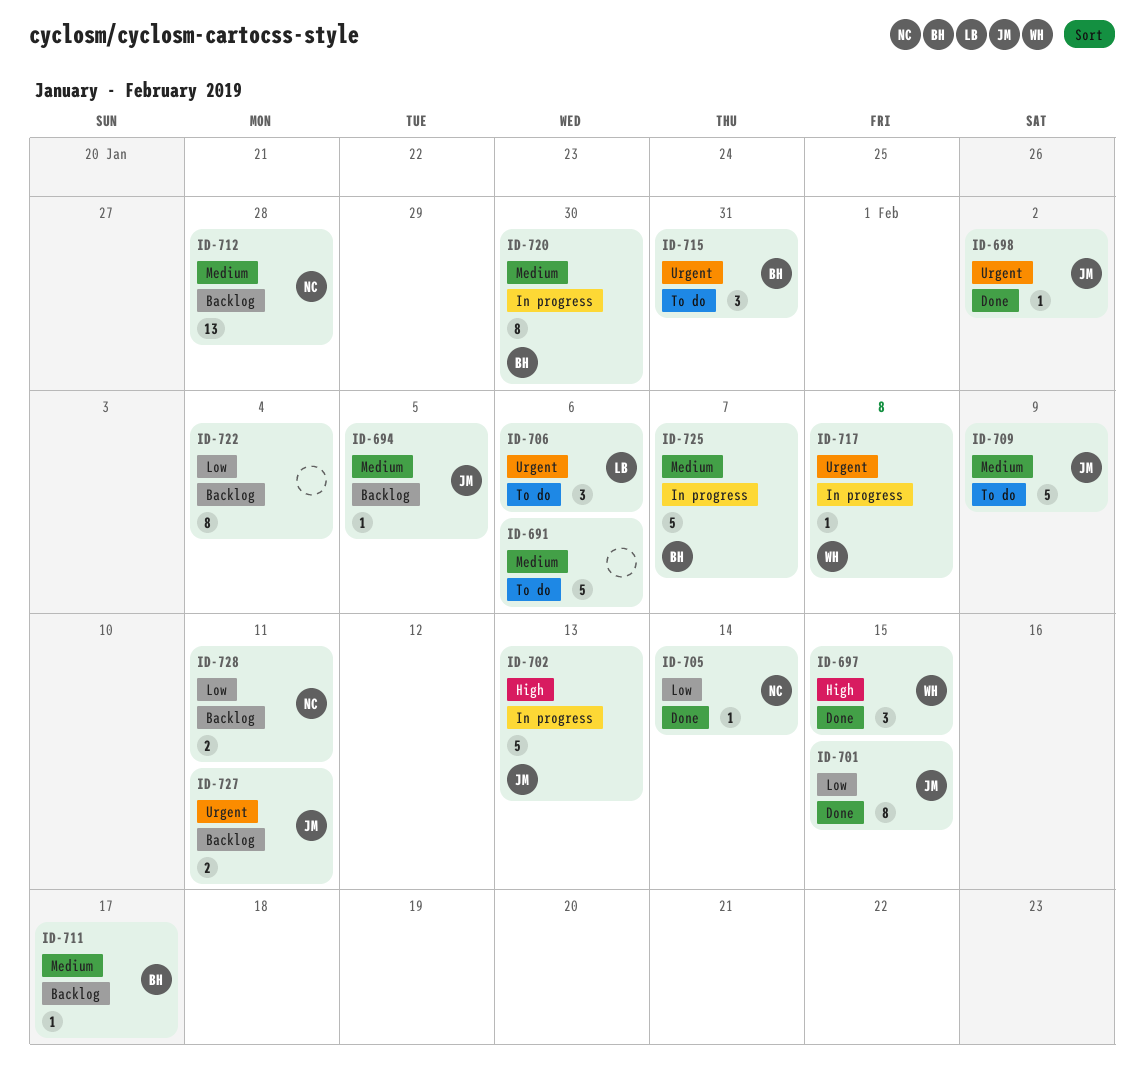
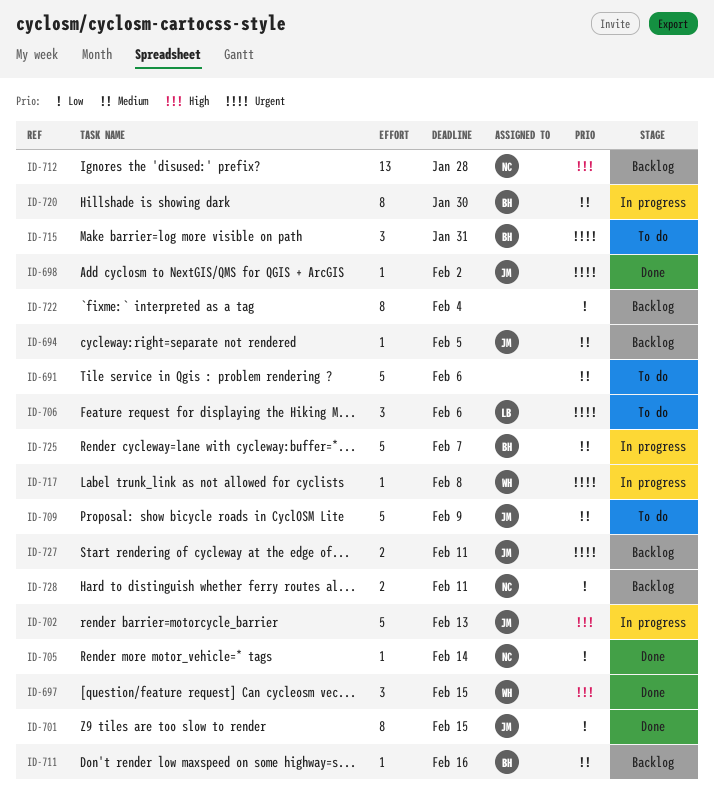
ID-711, due: Feb 17 -> Feb 16
ID-712, priority: Medium -> High

